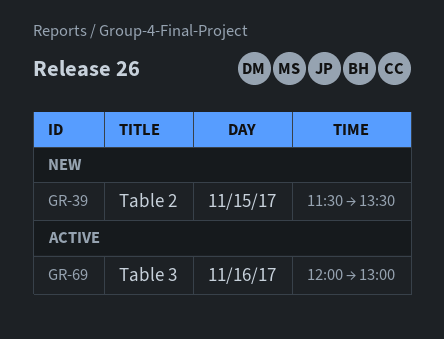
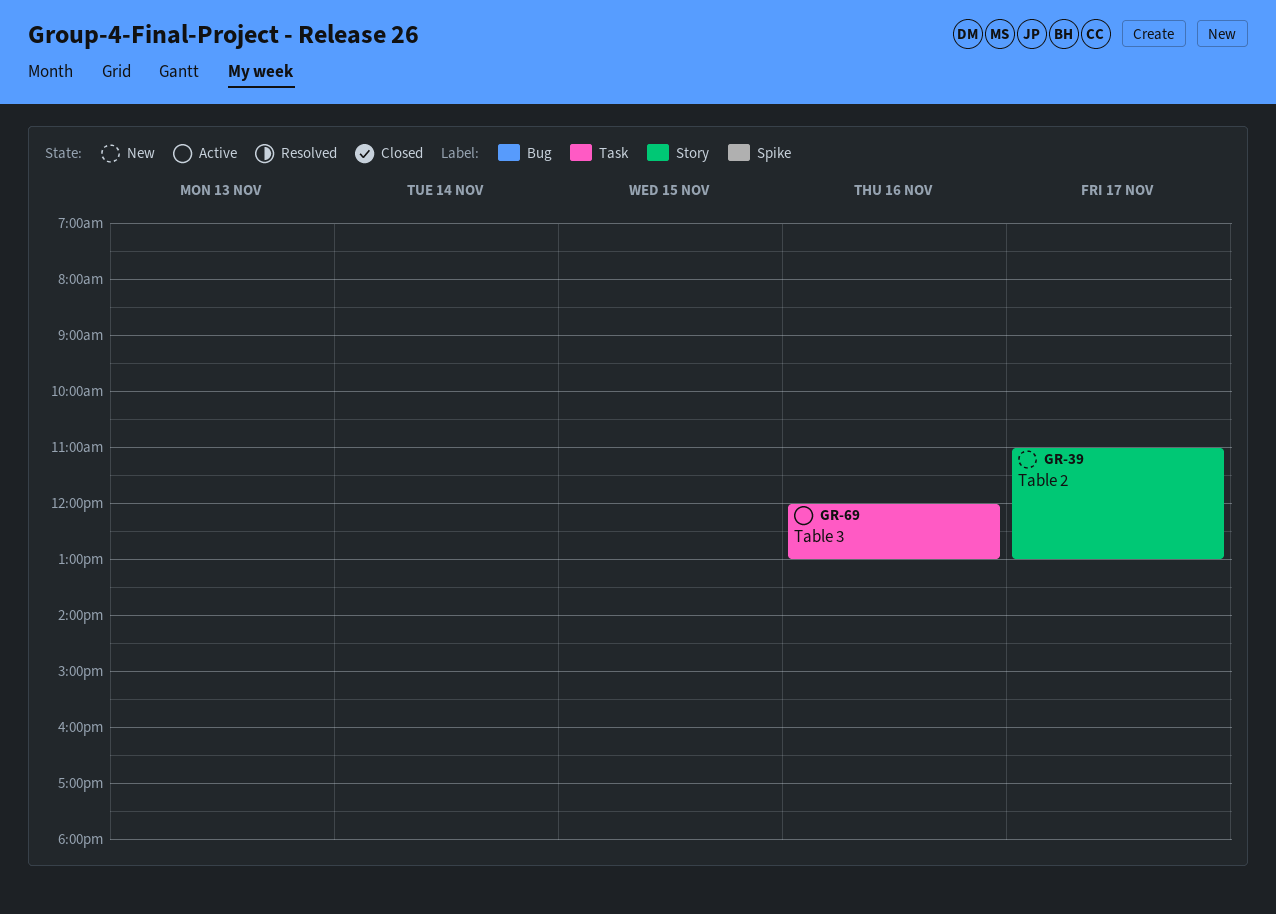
GR-39, day: Nov 15 -> Nov 17
GR-39, begins: 11:30 -> 11:00
GR-39, ends: 13:30 -> 13:00

